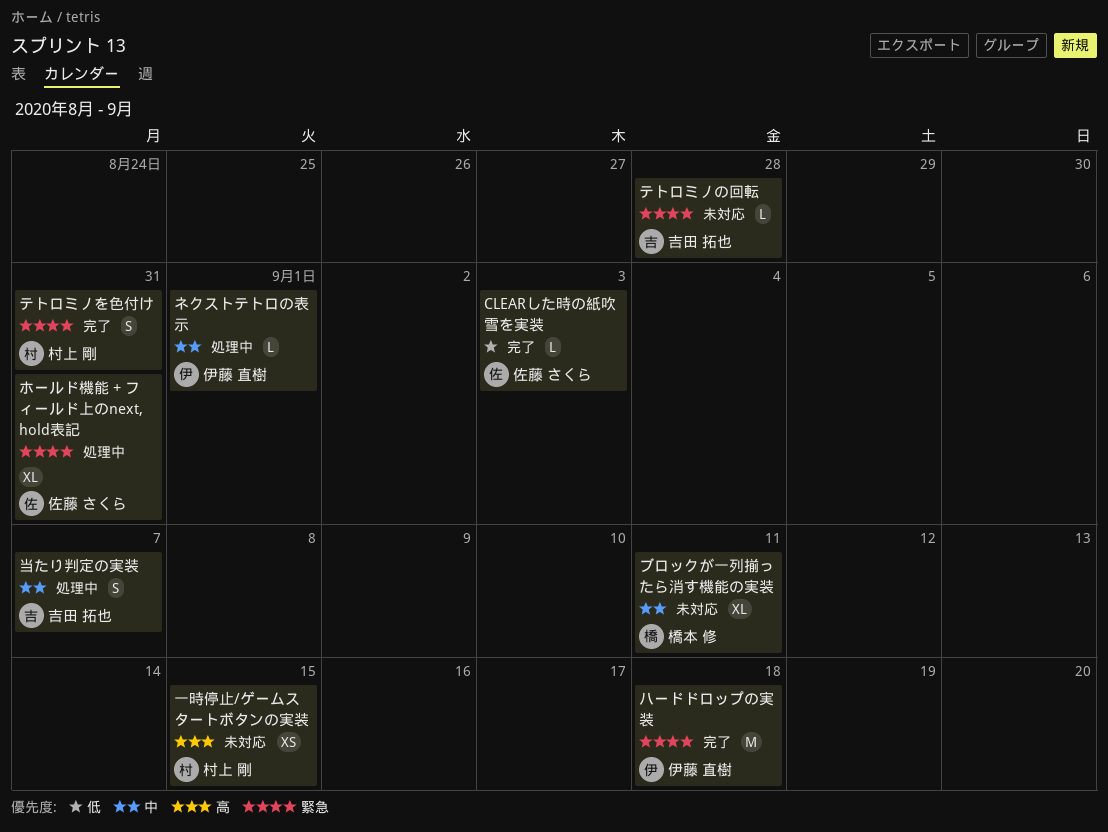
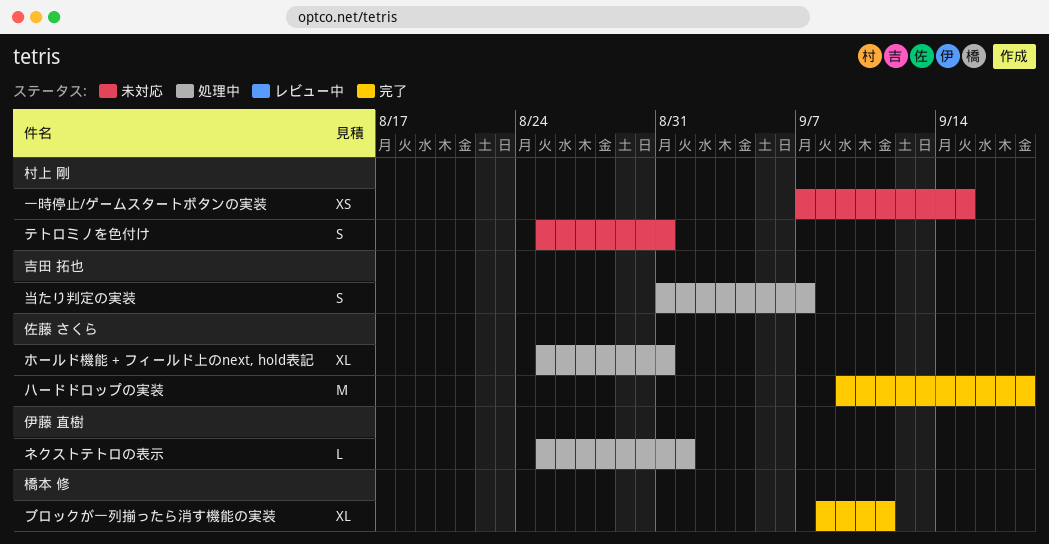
CLEARした時の紙吹雪を実装: present -> none
テトロミノの回転: present -> none
テトロミノを色付け, status: 完了 -> 未対応
ハードドロップの実装, owner: 伊藤 直樹 -> 佐藤 さくら
ブロックが一列揃ったら消す機能の実装, status: 未対応 -> 完了

